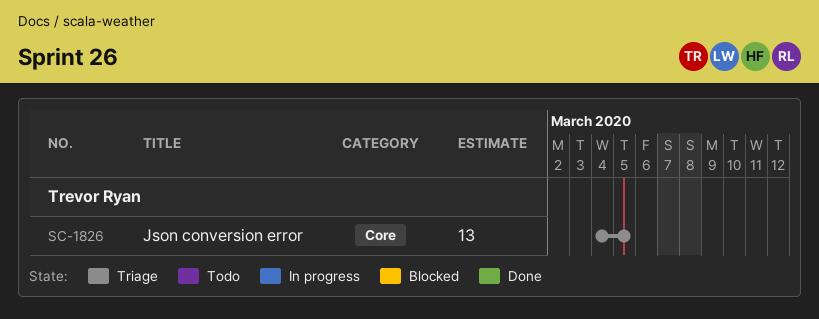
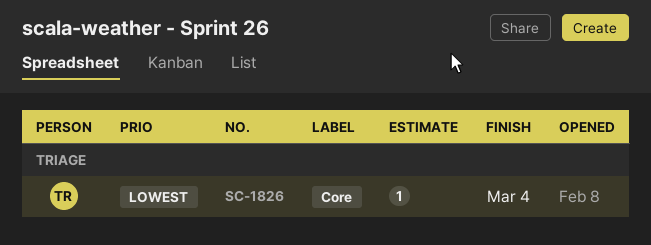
SC-1826, estimate: 13 -> 1
SC-1826, due: Mar 5 -> Mar 4

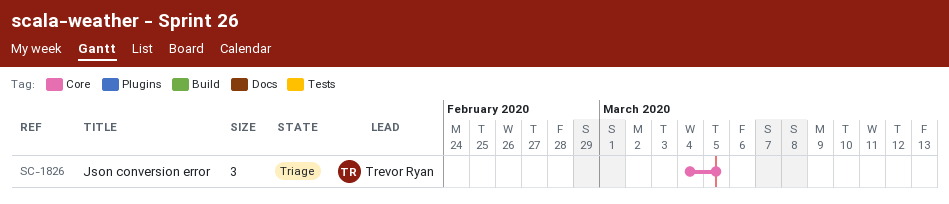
SC-1826, estimate: 1 -> 3
SC-1826, due: Mar 4 -> Mar 5

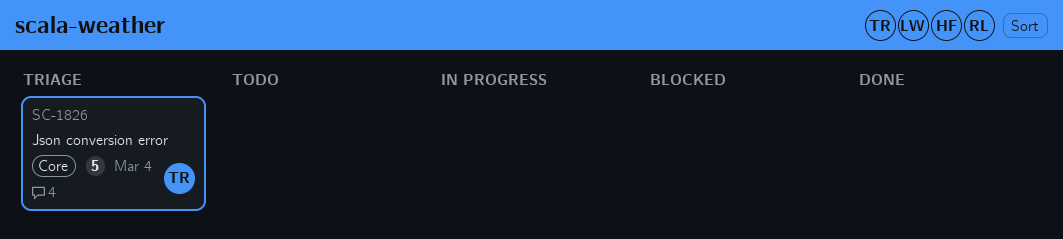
SC-1826, estimate: 3 -> 5
SC-1826, due: Mar 5 -> Mar 4

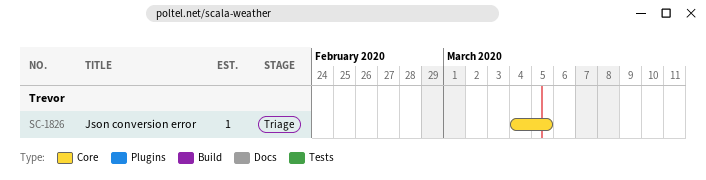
SC-1826, estimate: 5 -> 1
SC-1826, due: Mar 4 -> Mar 5

